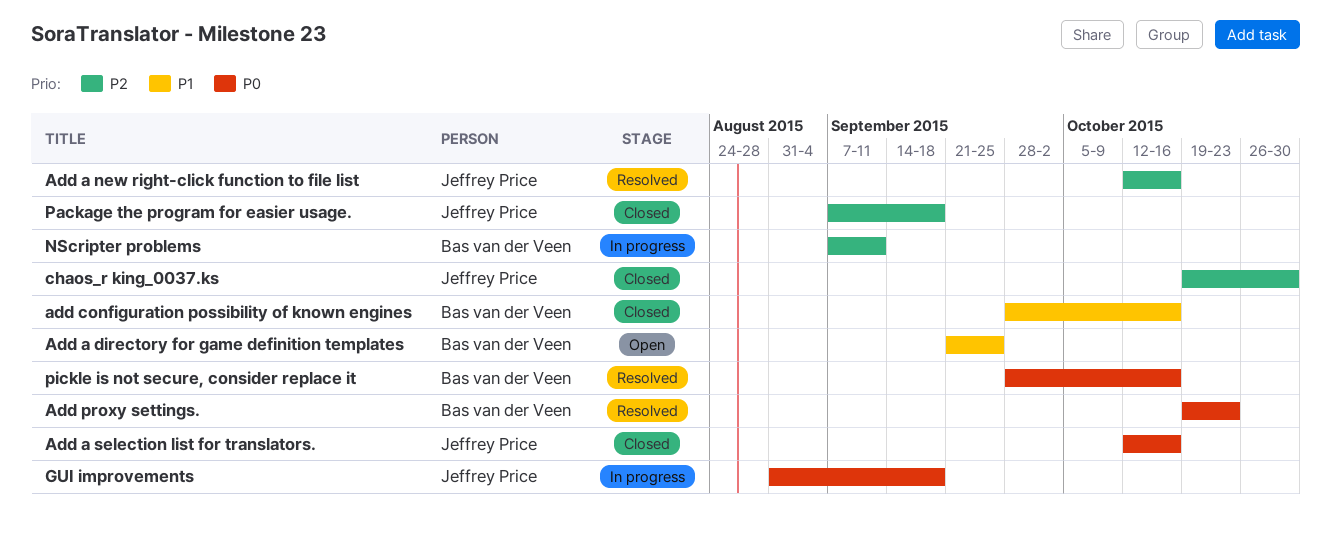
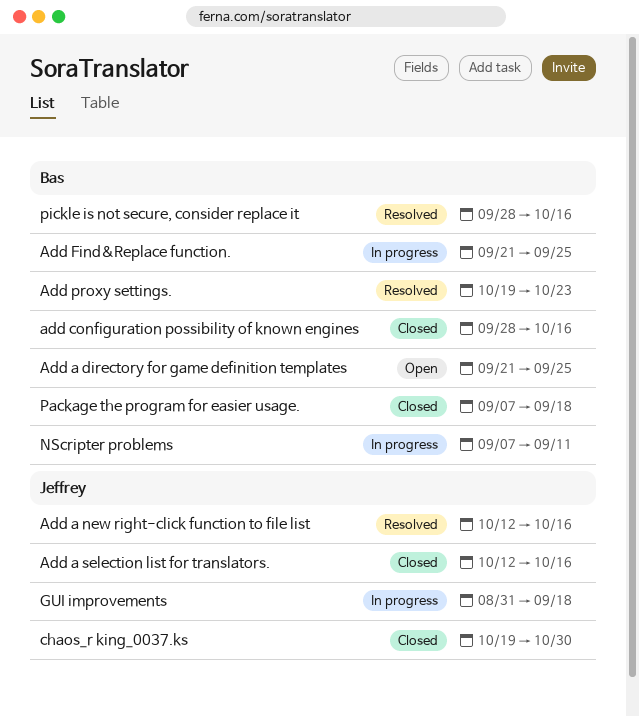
Add Find&Replace function.: none -> present
Package the program for easier usage., owner: Jeffrey Price -> Bas van der Veen

